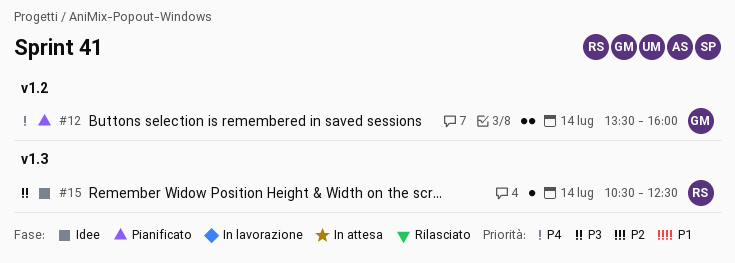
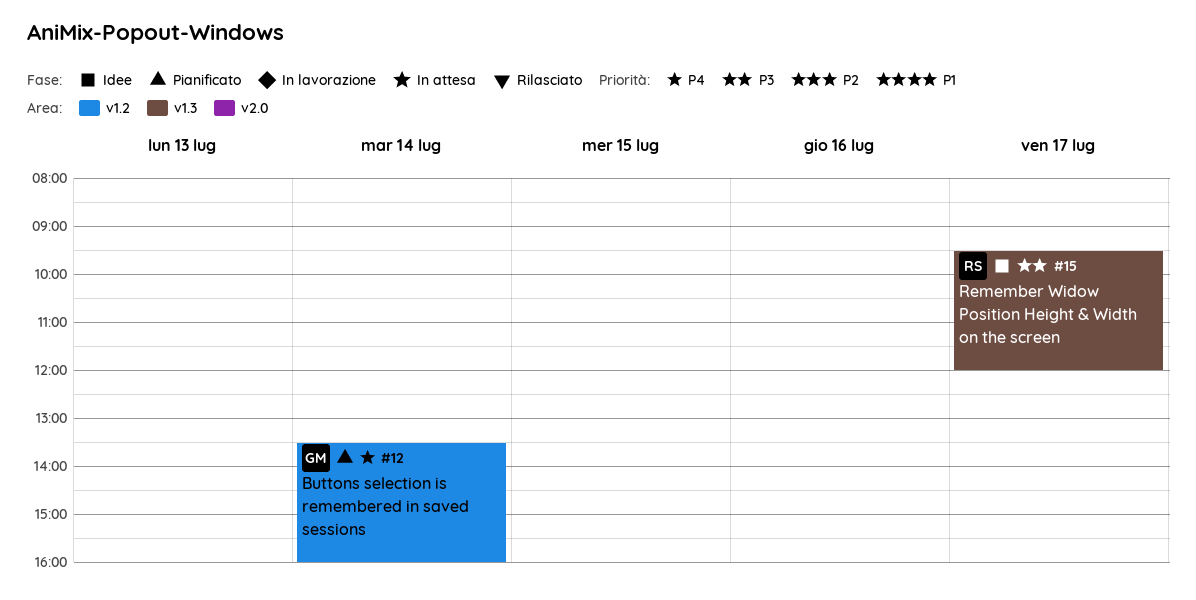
#15, day: Jul 14 -> Jul 17
#15, begins: 10:30 -> 09:30
#15, ends: 12:30 -> 12:00

